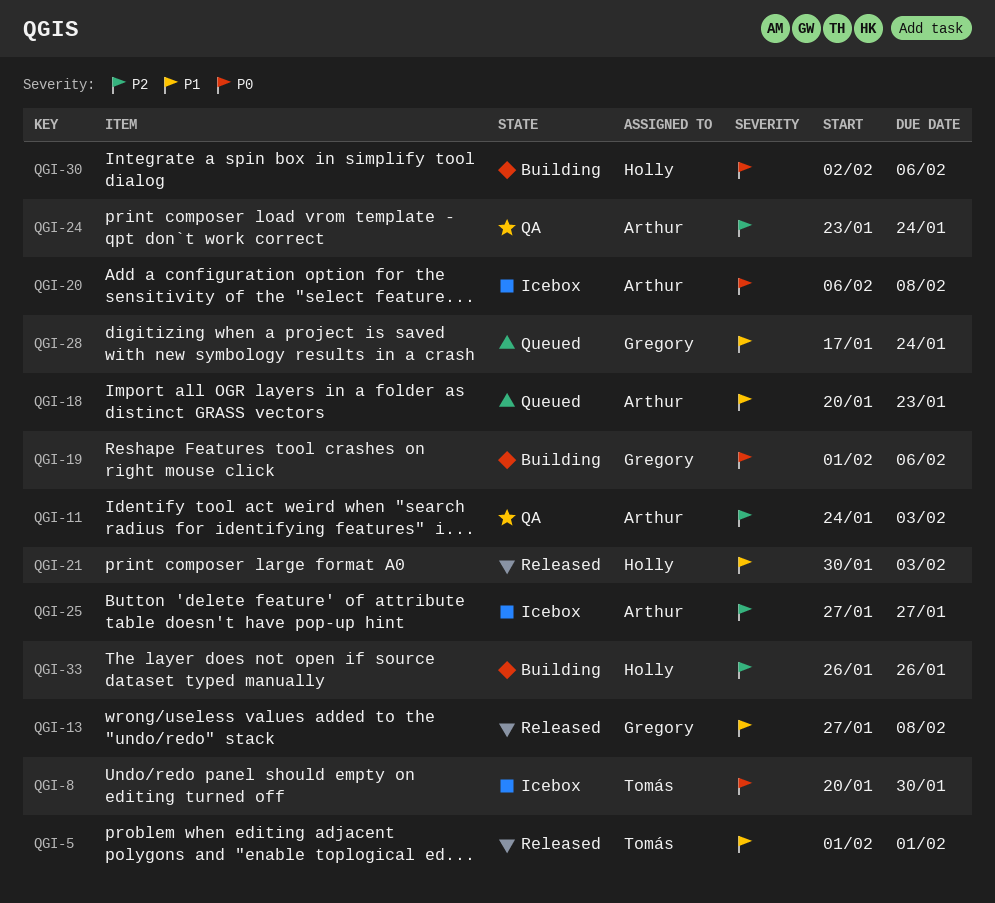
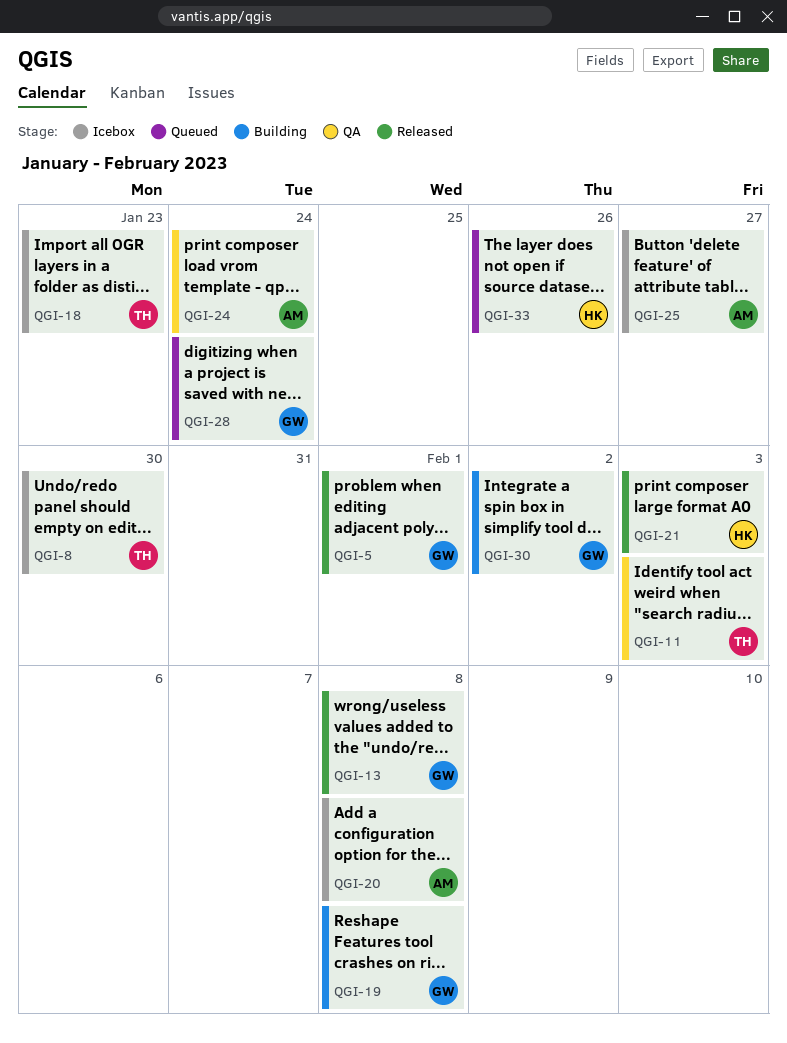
QGI-5, owner: Tomás -> Gregory
QGI-11, owner: Arthur -> Tomás
QGI-18, status: Queued -> Icebox
QGI-18, owner: Arthur -> Tomás
QGI-19, due: Feb 6 -> Feb 8
QGI-30, owner: Holly -> Gregory
QGI-30, due: Feb 6 -> Feb 2
QGI-33, status: Building -> Queued

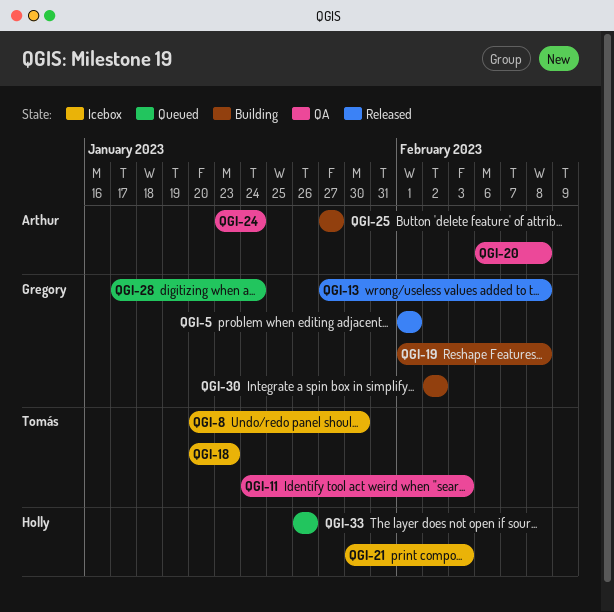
QGI-20, status: Icebox -> QA
QGI-21, status: Released -> Icebox
QGI-25, status: Icebox -> Building

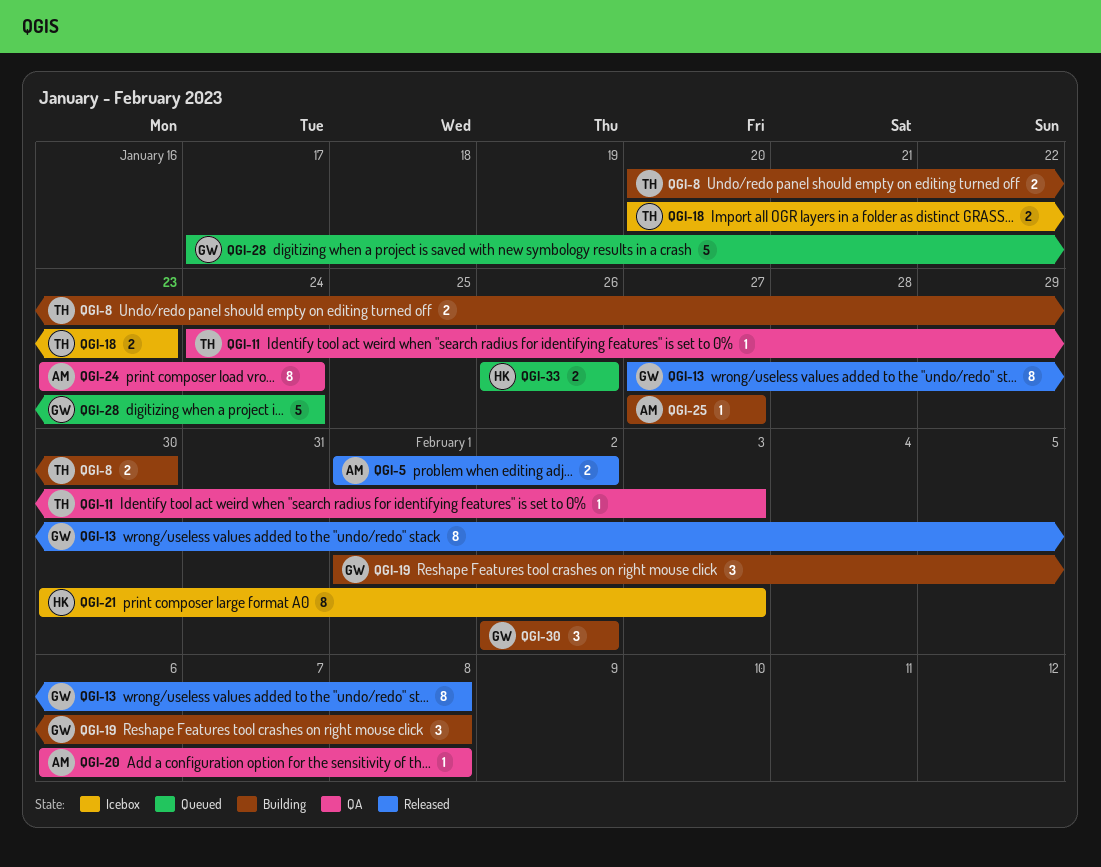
QGI-5, owner: Gregory -> Arthur
QGI-5, due: Feb 1 -> Feb 2
QGI-8, status: Icebox -> Building

